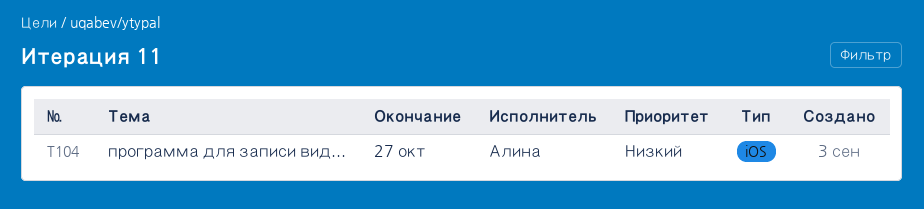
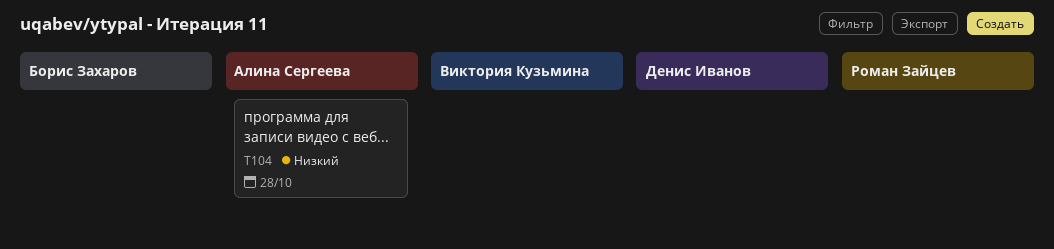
T104, due: Oct 27 -> Oct 28

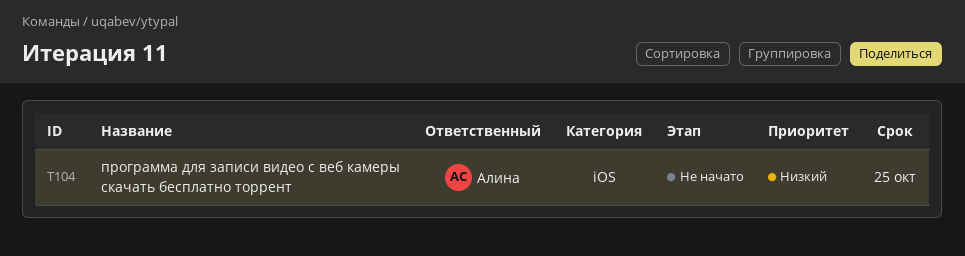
T104, due: Oct 28 -> Oct 25

